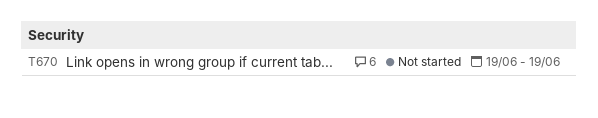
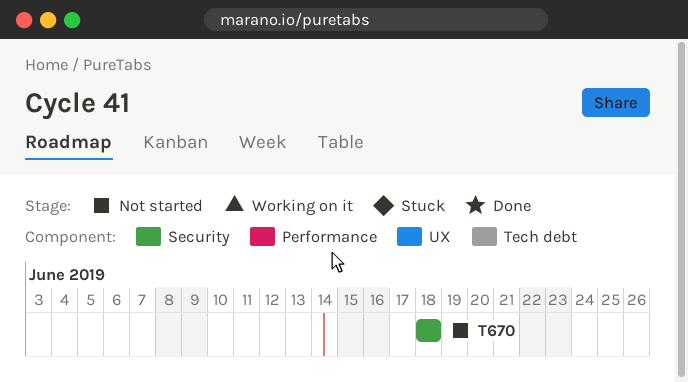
T670, start: Jun 19 -> Jun 18
T670, due: Jun 19 -> Jun 18

